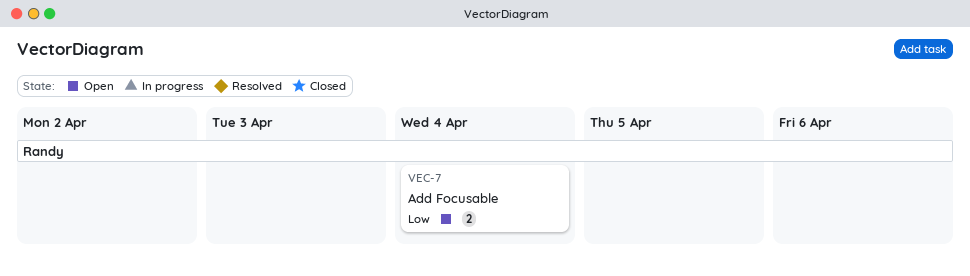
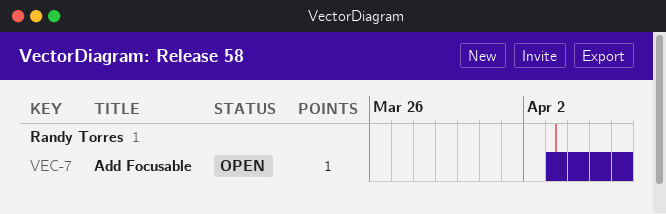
VEC-7, estimate: 2 -> 1
VEC-7, due: Apr 4 -> Apr 6

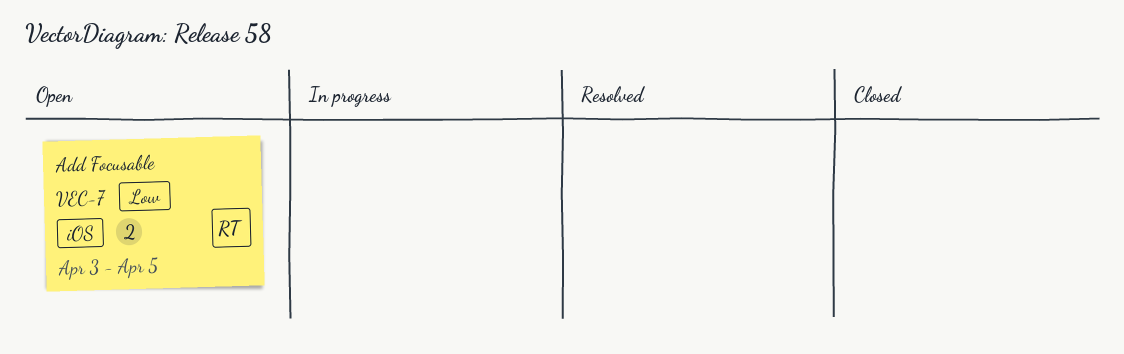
VEC-7, estimate: 1 -> 2
VEC-7, due: Apr 6 -> Apr 5

